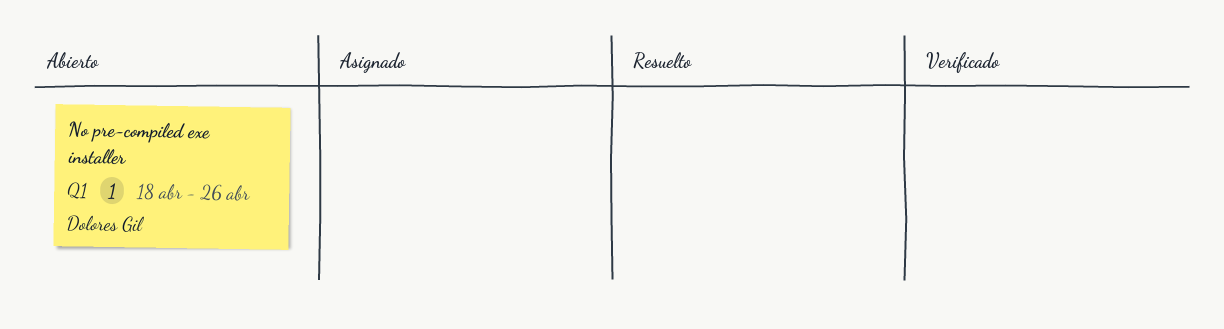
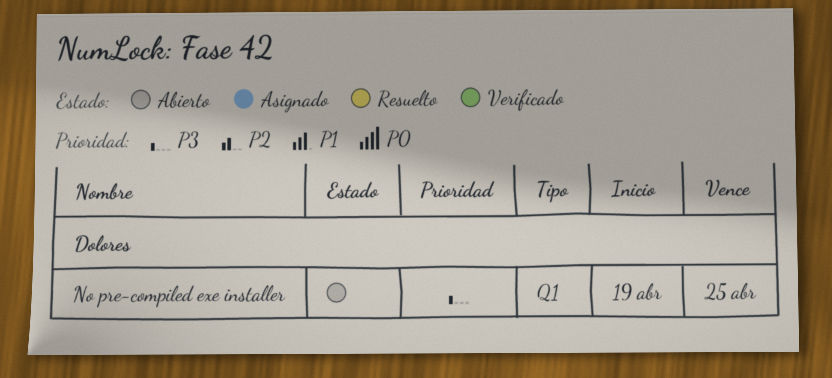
No pre-compiled exe installer, start: Apr 18 -> Apr 19
No pre-compiled exe installer, due: Apr 26 -> Apr 25

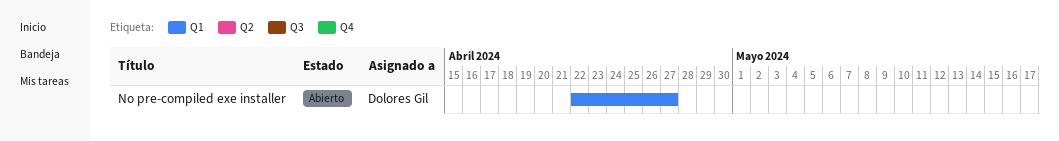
No pre-compiled exe installer, start: Apr 19 -> Apr 22
No pre-compiled exe installer, due: Apr 25 -> Apr 27

